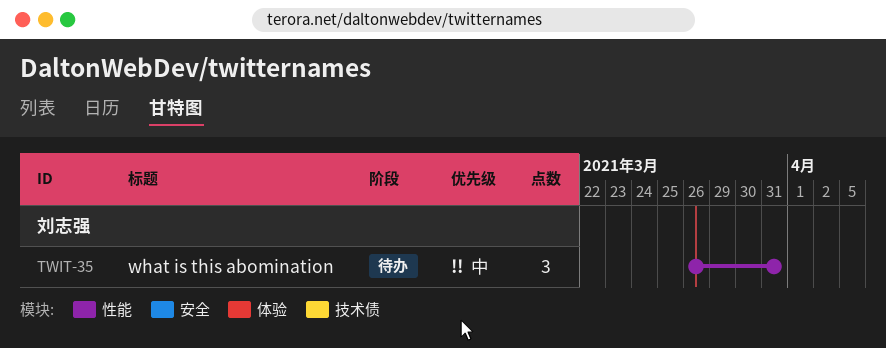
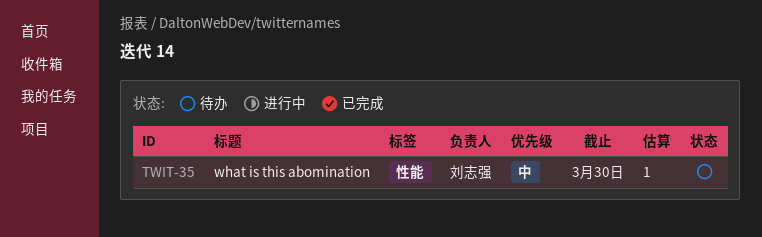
TWIT-35, estimate: 3 -> 1
TWIT-35, due: Mar 31 -> Mar 30

